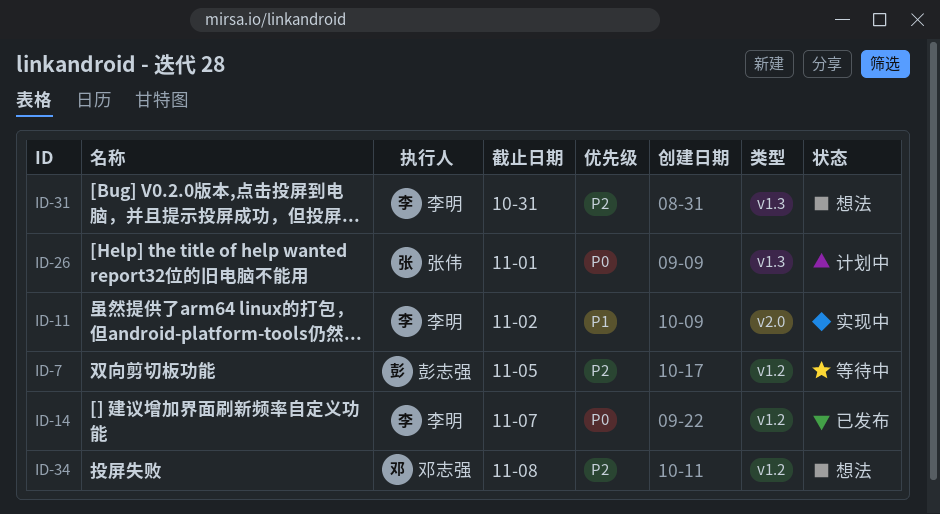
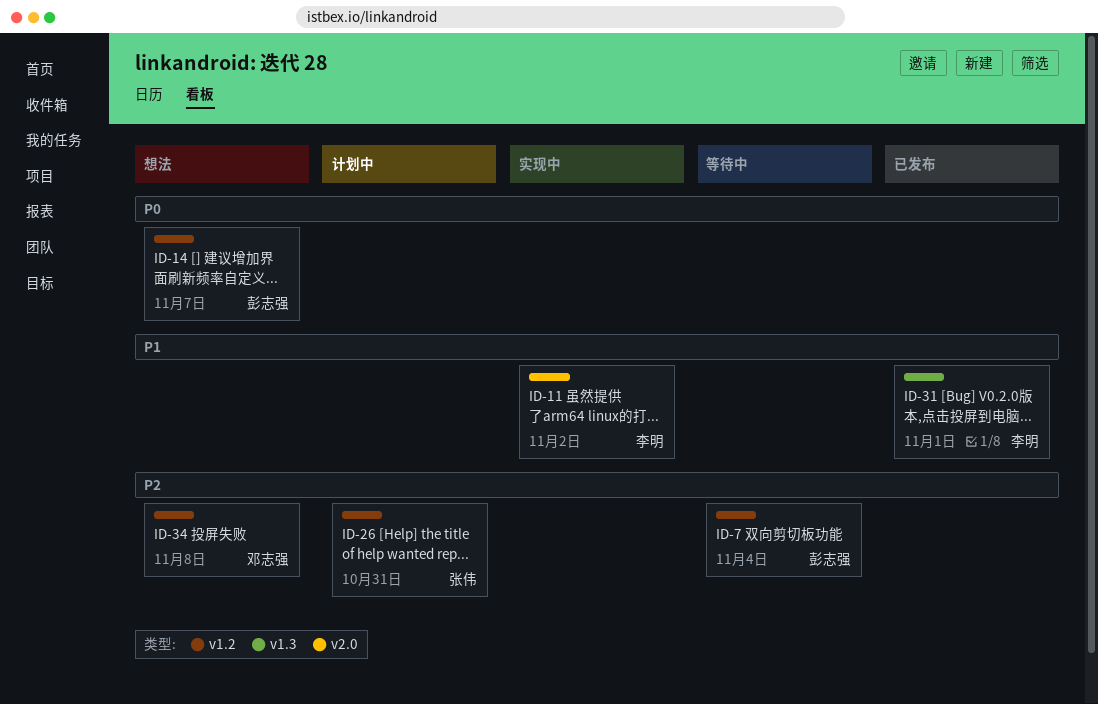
ID-7, due: Nov 5 -> Nov 4
ID-14, status: 已发布 -> 想法
ID-14, owner: 李明 -> 彭志强
ID-26, priority: P0 -> P2
ID-26, label: v1.3 -> v1.2
ID-26, due: Nov 1 -> Oct 31
ID-31, status: 想法 -> 已发布
ID-31, priority: P2 -> P1
ID-31, due: Oct 31 -> Nov 1

